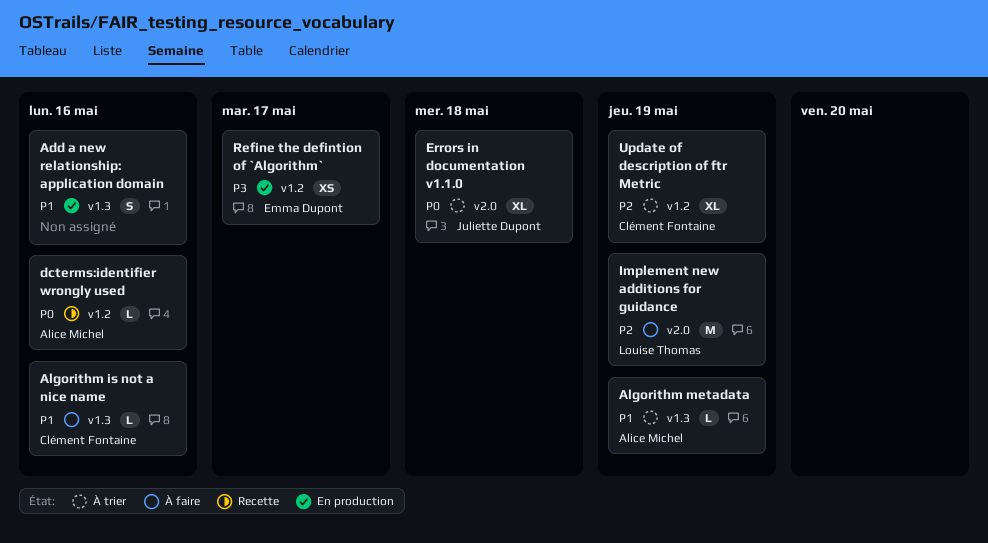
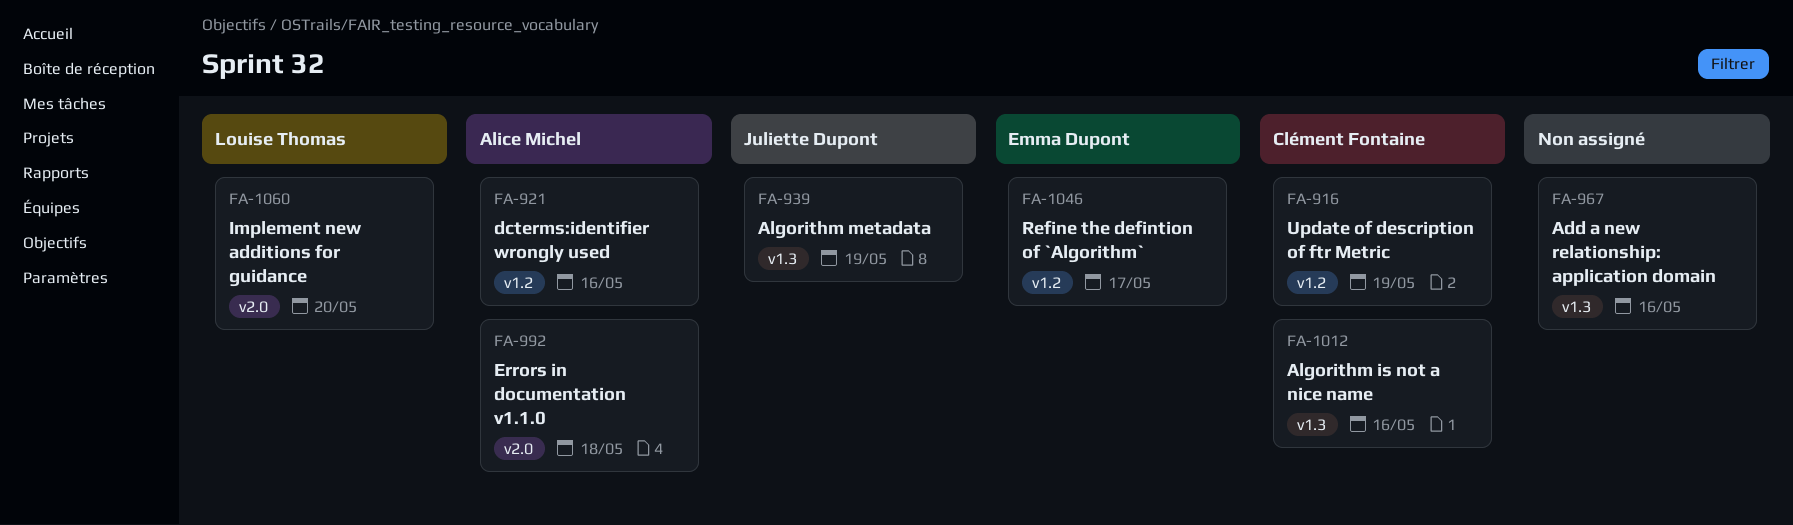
Algorithm metadata, owner: Alice Michel -> Juliette Dupont
Errors in documentation v1.1.0, owner: Juliette Dupont -> Alice Michel
Implement new additions for guidance, due: May 19 -> May 20

